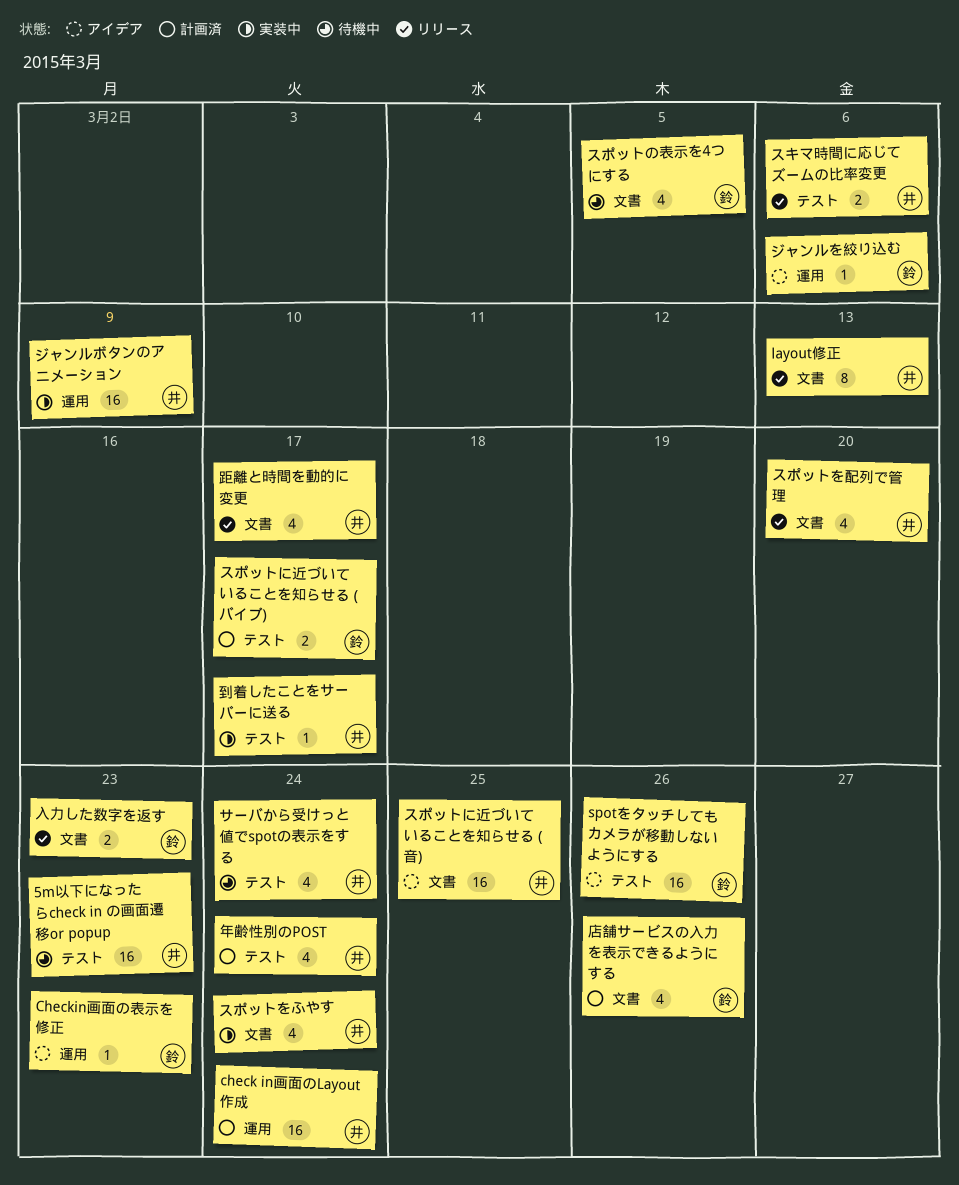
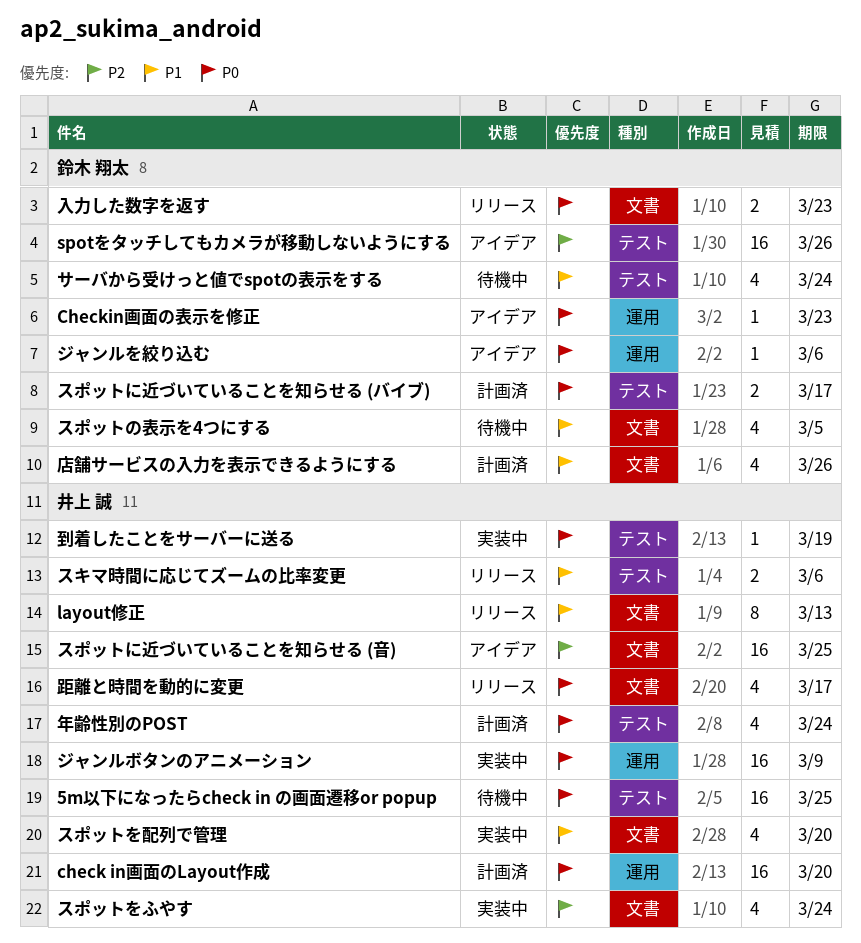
5m以下になったらcheck in の画面遷移or popup, due: Mar 23 -> Mar 25
check in画面のLayout作成, due: Mar 24 -> Mar 20
サーバから受けっと値でspotの表示をする, owner: 井上 誠 -> 鈴木 翔太
スポットを配列で管理, status: リリース -> 実装中
到着したことをサーバーに送る, due: Mar 17 -> Mar 19

